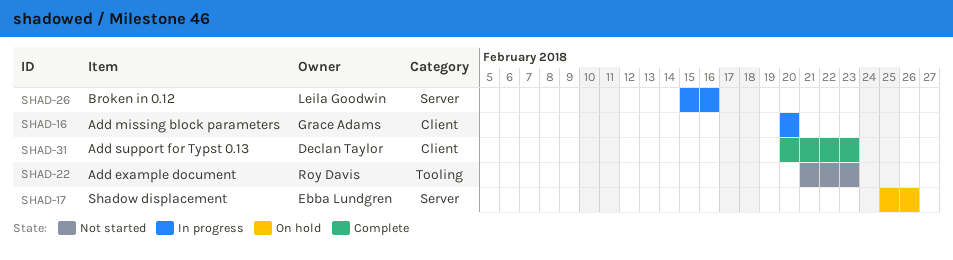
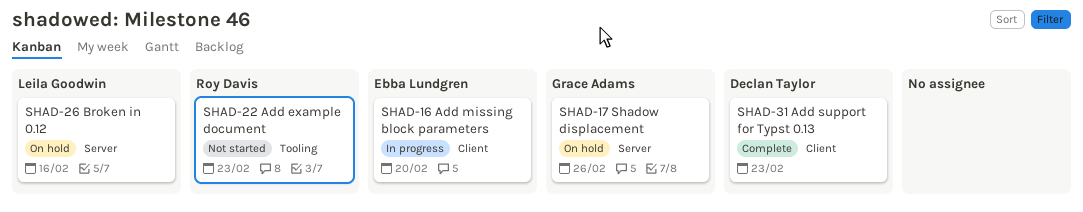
SHAD-16, owner: Grace Adams -> Ebba Lundgren
SHAD-17, owner: Ebba Lundgren -> Grace Adams
SHAD-26, status: In progress -> On hold

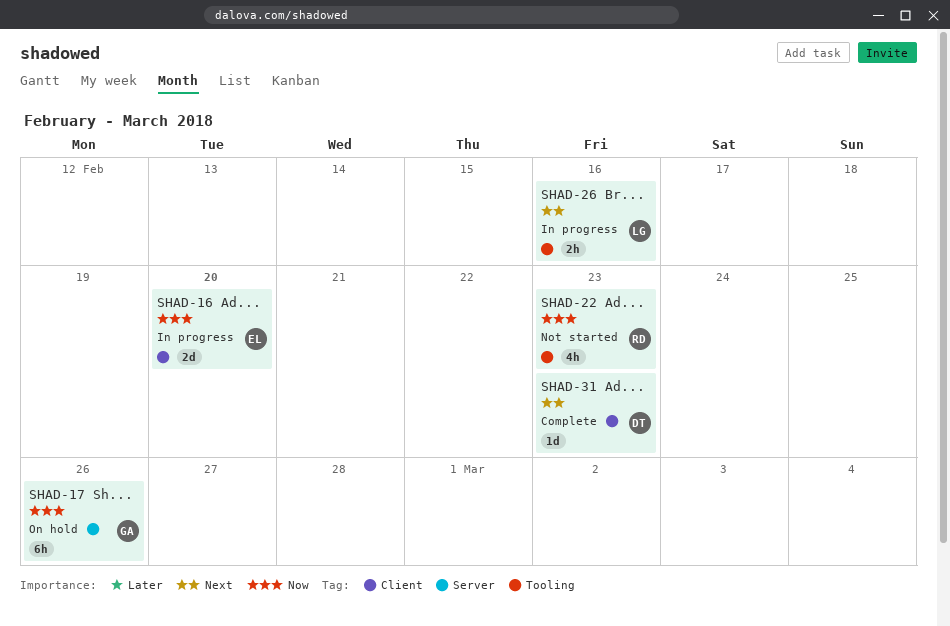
SHAD-26, status: On hold -> In progress
SHAD-26, label: Server -> Tooling

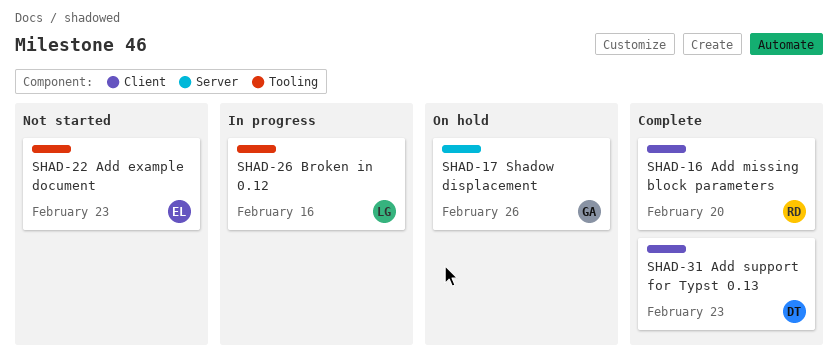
SHAD-16, status: In progress -> Complete
SHAD-16, owner: EL -> RD
SHAD-22, owner: RD -> EL

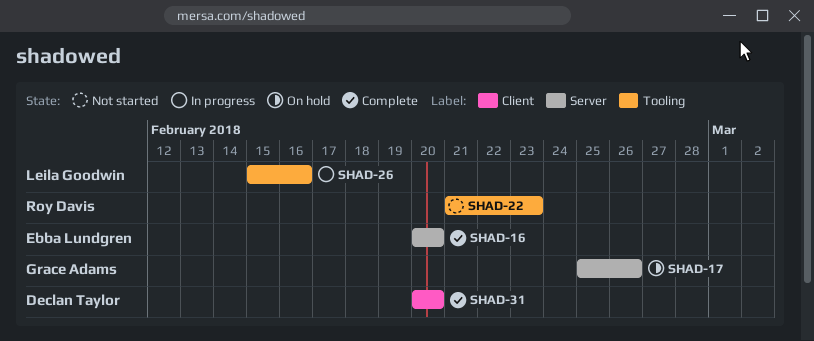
SHAD-16, owner: Roy Davis -> Ebba Lundgren
SHAD-16, label: Client -> Server
SHAD-22, owner: Ebba Lundgren -> Roy Davis
SHAD-31, due: Feb 23 -> Feb 20

